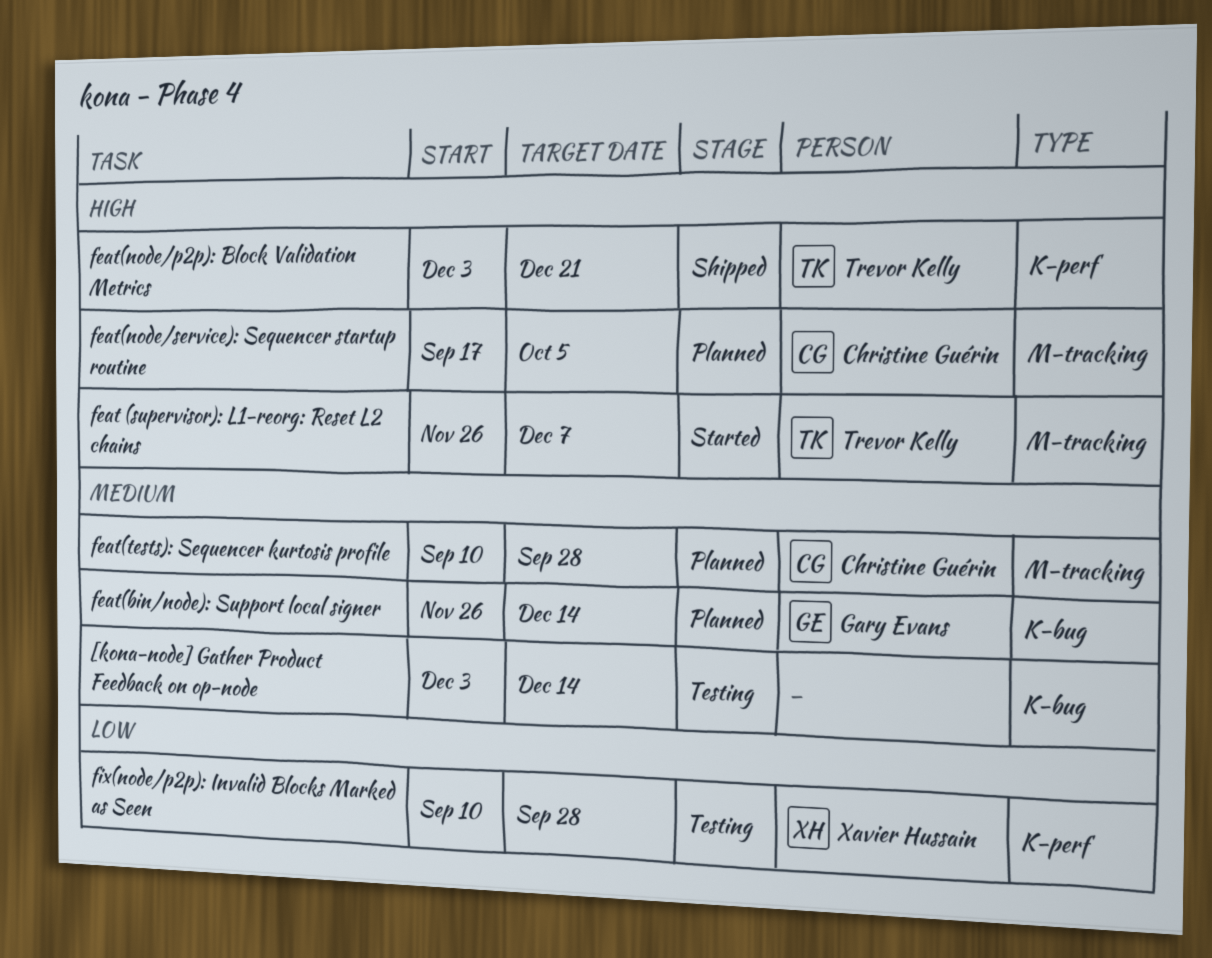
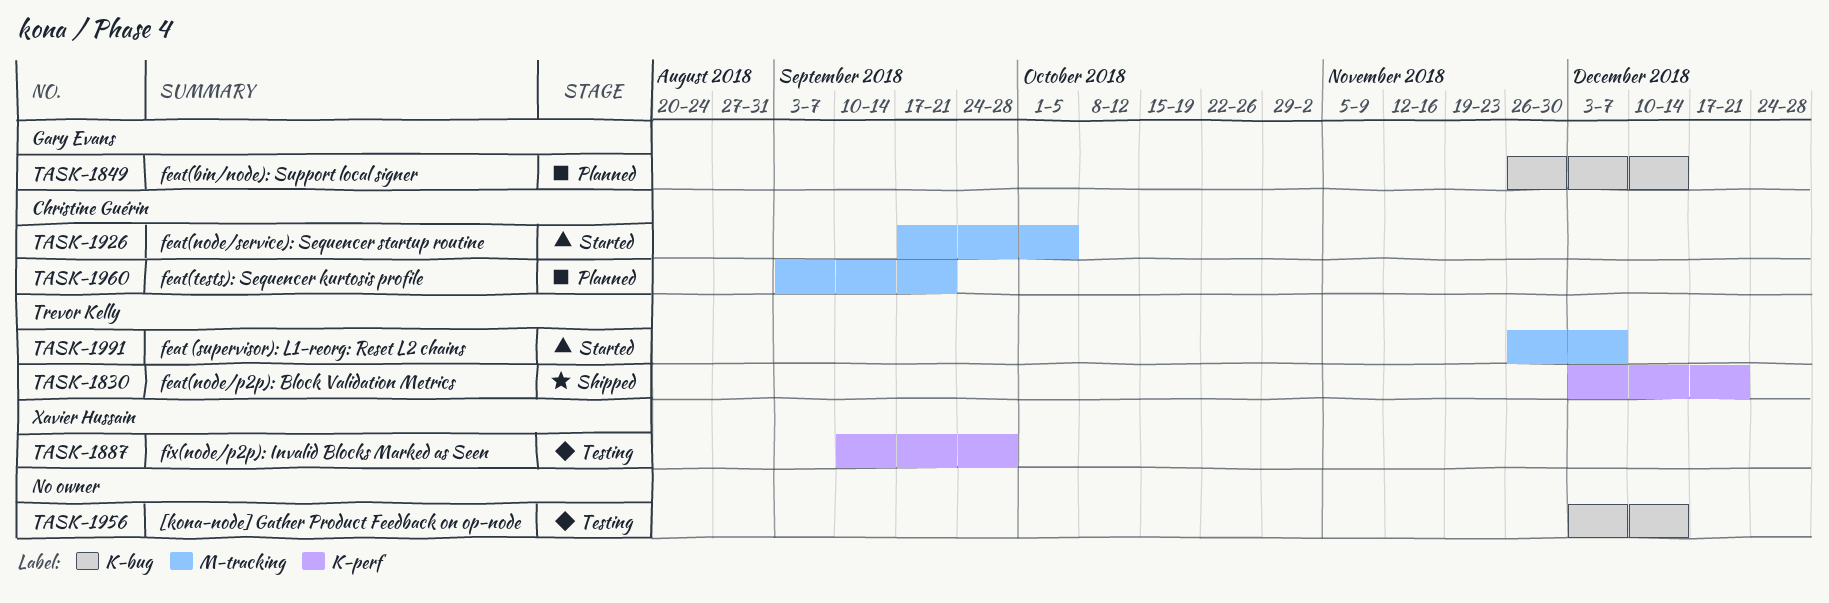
feat(node/service): Sequencer startup routine, status: Planned -> Started
feat(tests): Sequencer kurtosis profile, start: Sep 10 -> Sep 3
feat(tests): Sequencer kurtosis profile, due: Sep 28 -> Sep 21

